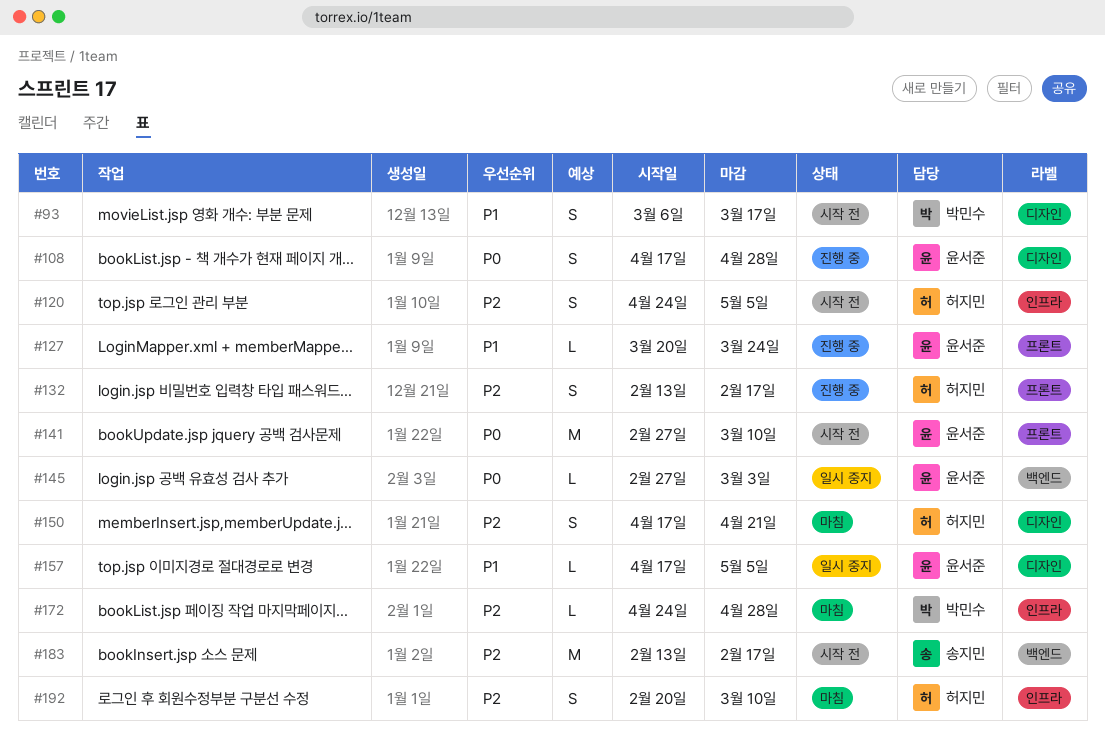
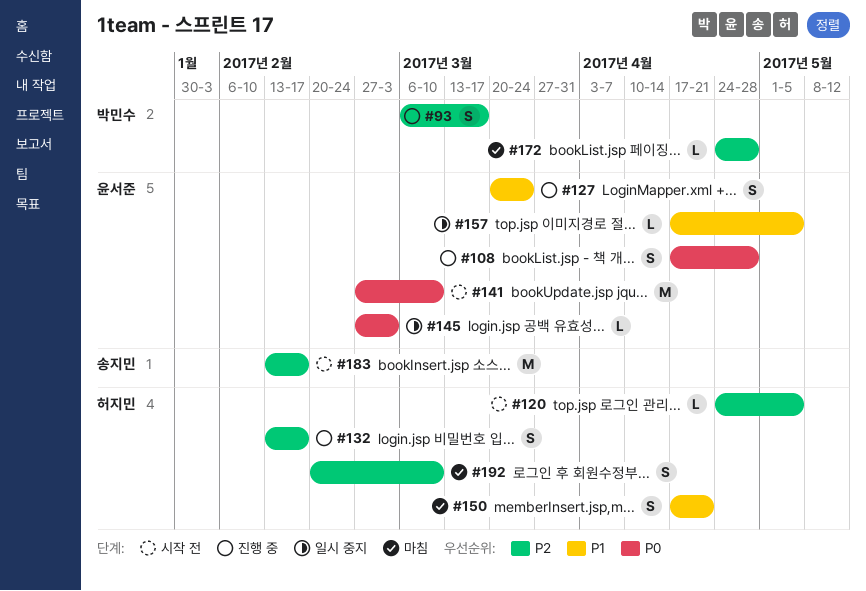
#93, status: 시작 전 -> 진행 중
#93, priority: P1 -> P2
#120, estimate: S -> L
#127, estimate: L -> S
#150, priority: P2 -> P1

